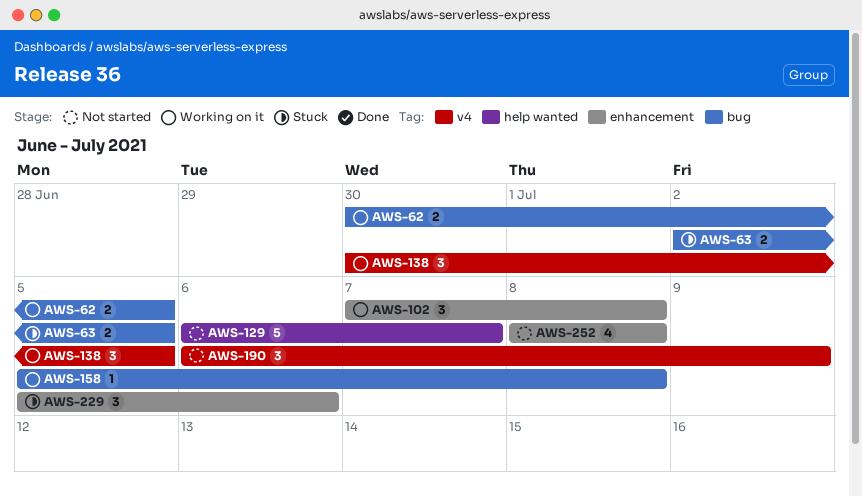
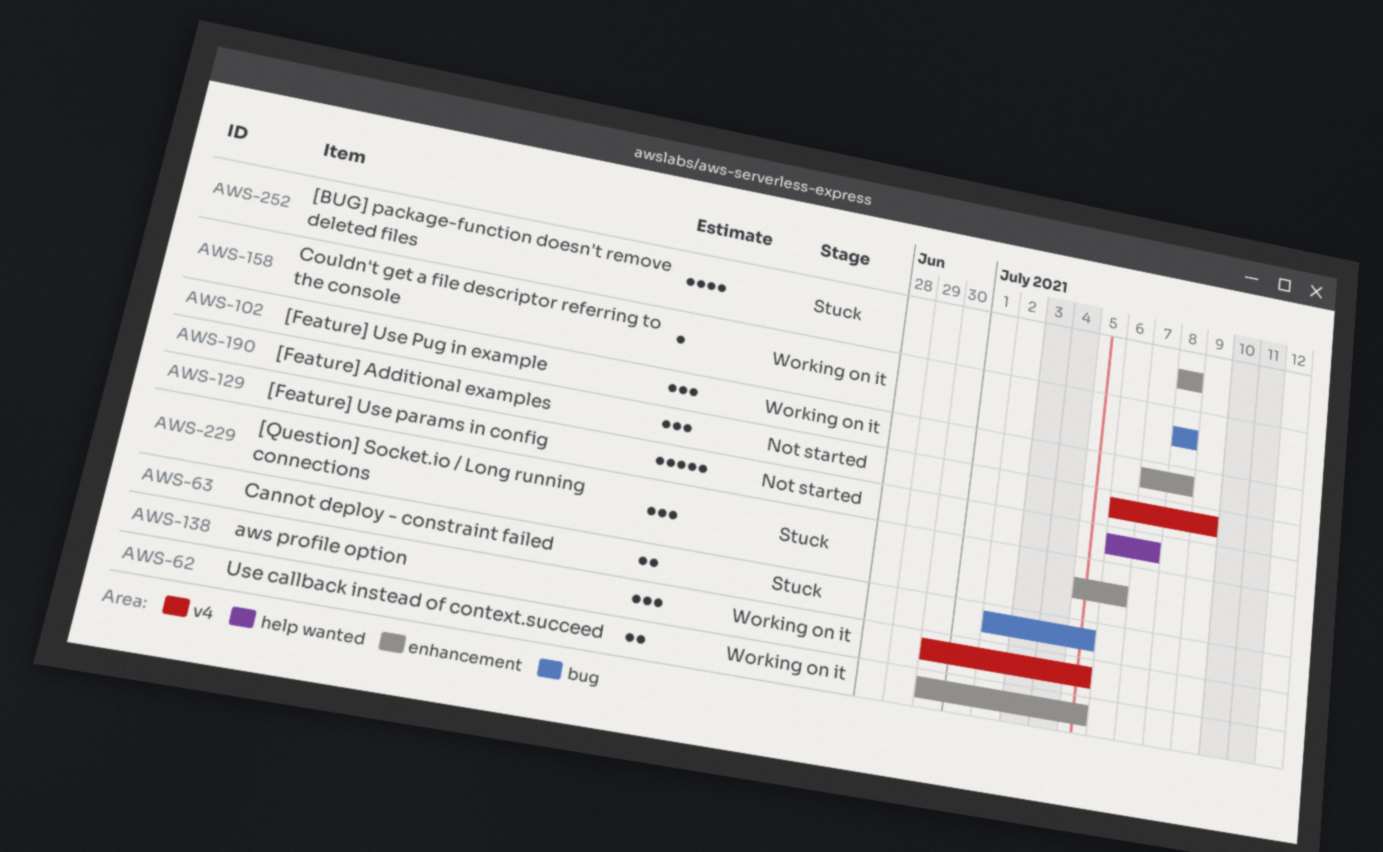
AWS-62, label: bug -> enhancement
AWS-158, start: Jul 5 -> Jul 8
AWS-252, status: Not started -> Stuck

